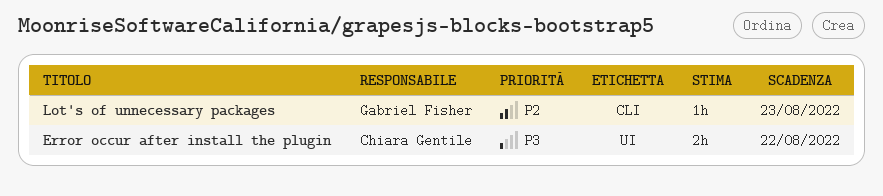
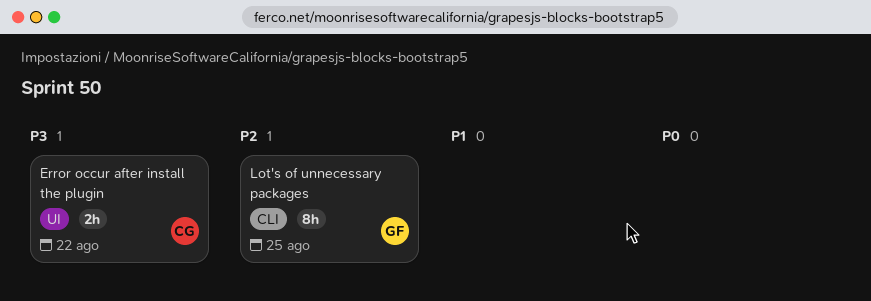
Lot's of unnecessary packages, estimate: 1h -> 8h
Lot's of unnecessary packages, due: Aug 23 -> Aug 25

